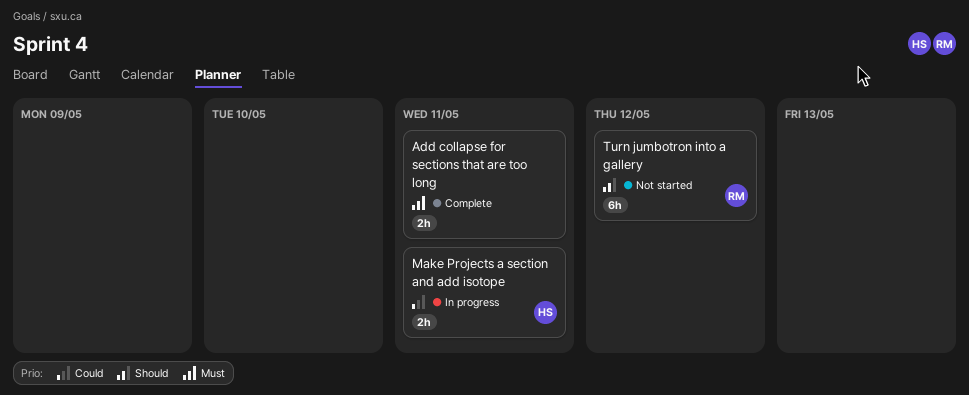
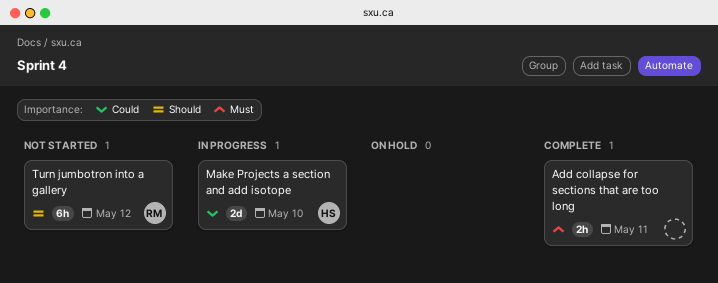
Make Projects a section and add isotope, estimate: 2h -> 2d
Make Projects a section and add isotope, due: May 11 -> May 10

